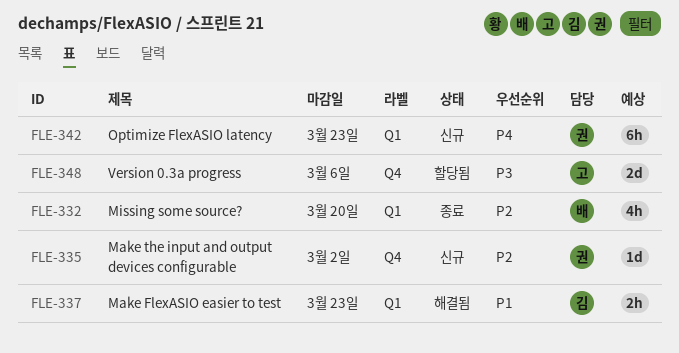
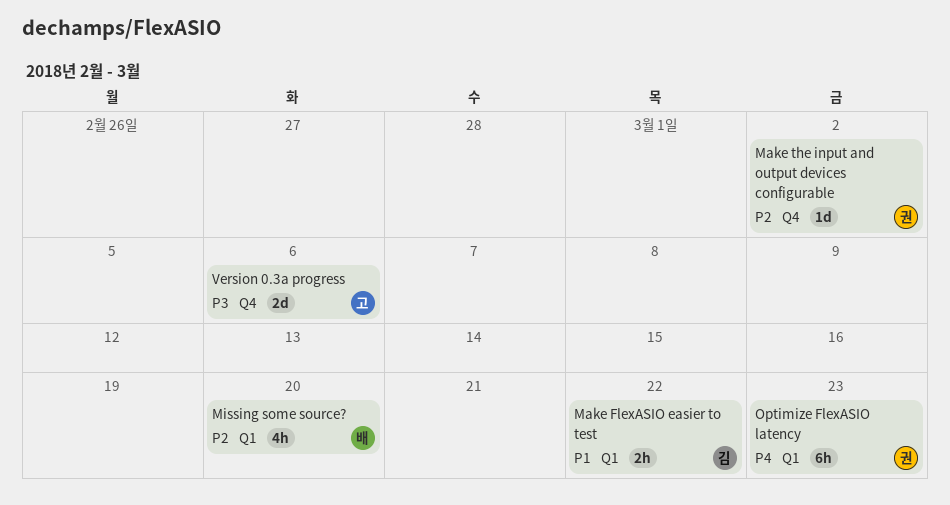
Make FlexASIO easier to test, due: Mar 23 -> Mar 22

